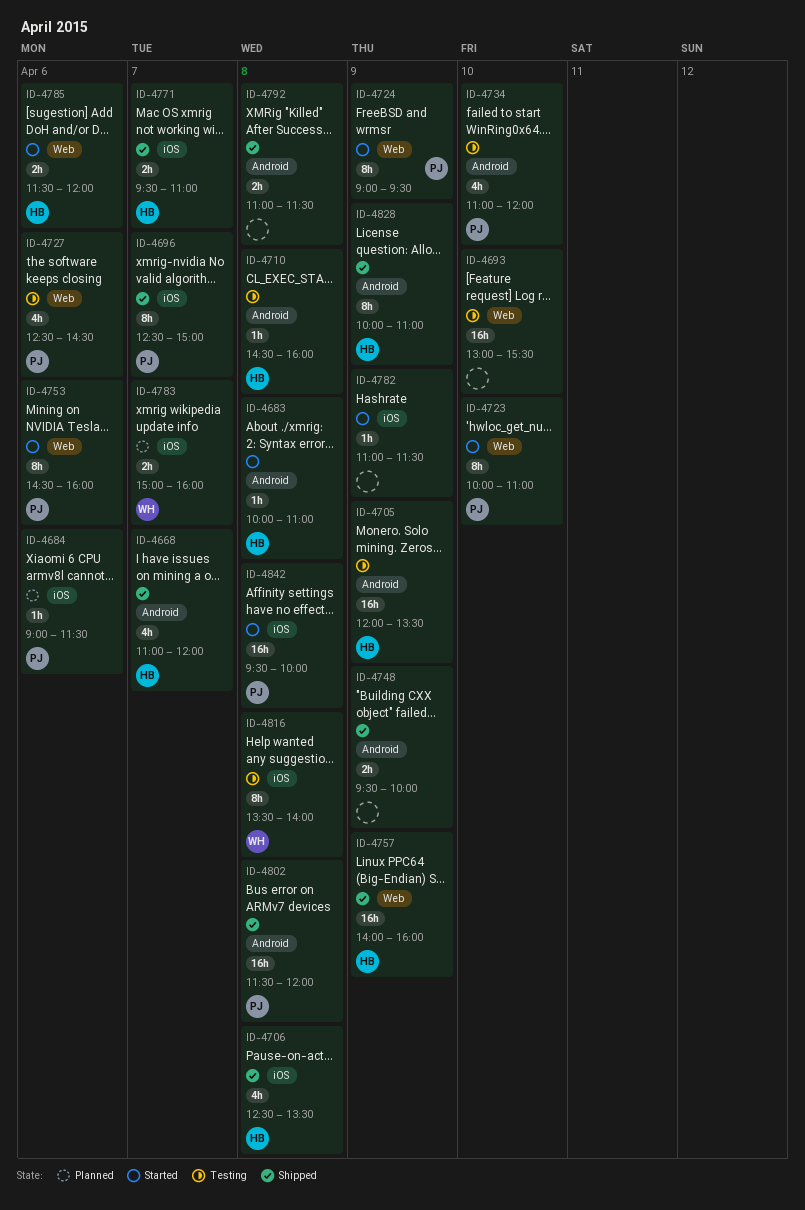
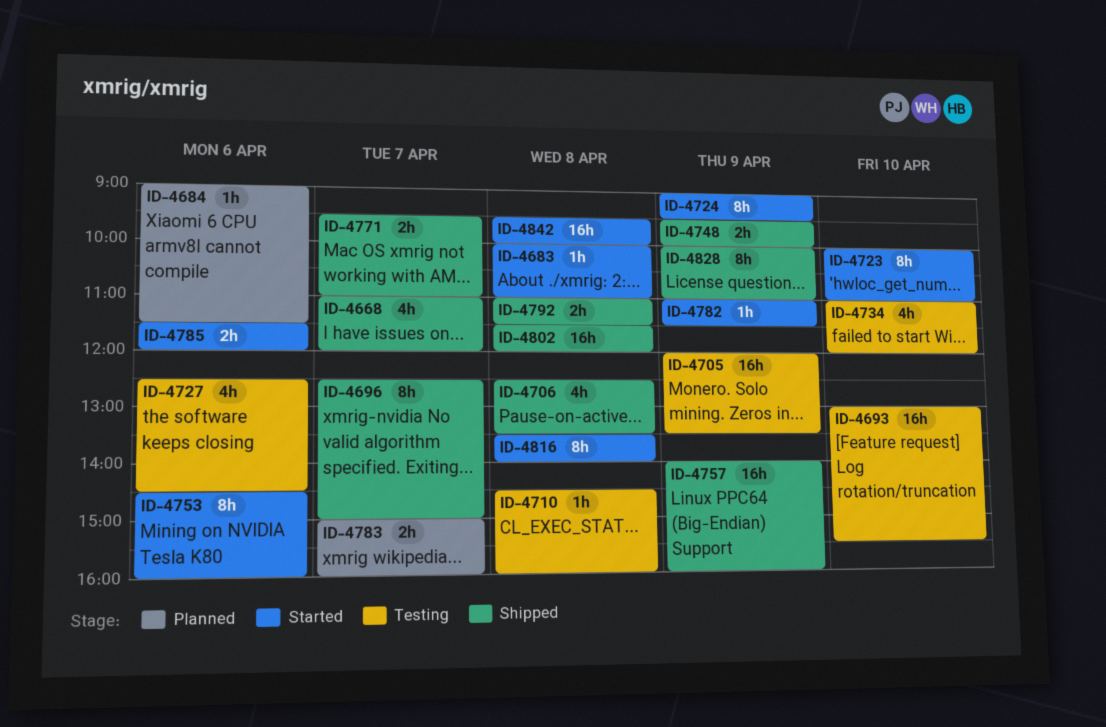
ID-4816, status: Testing -> Started

